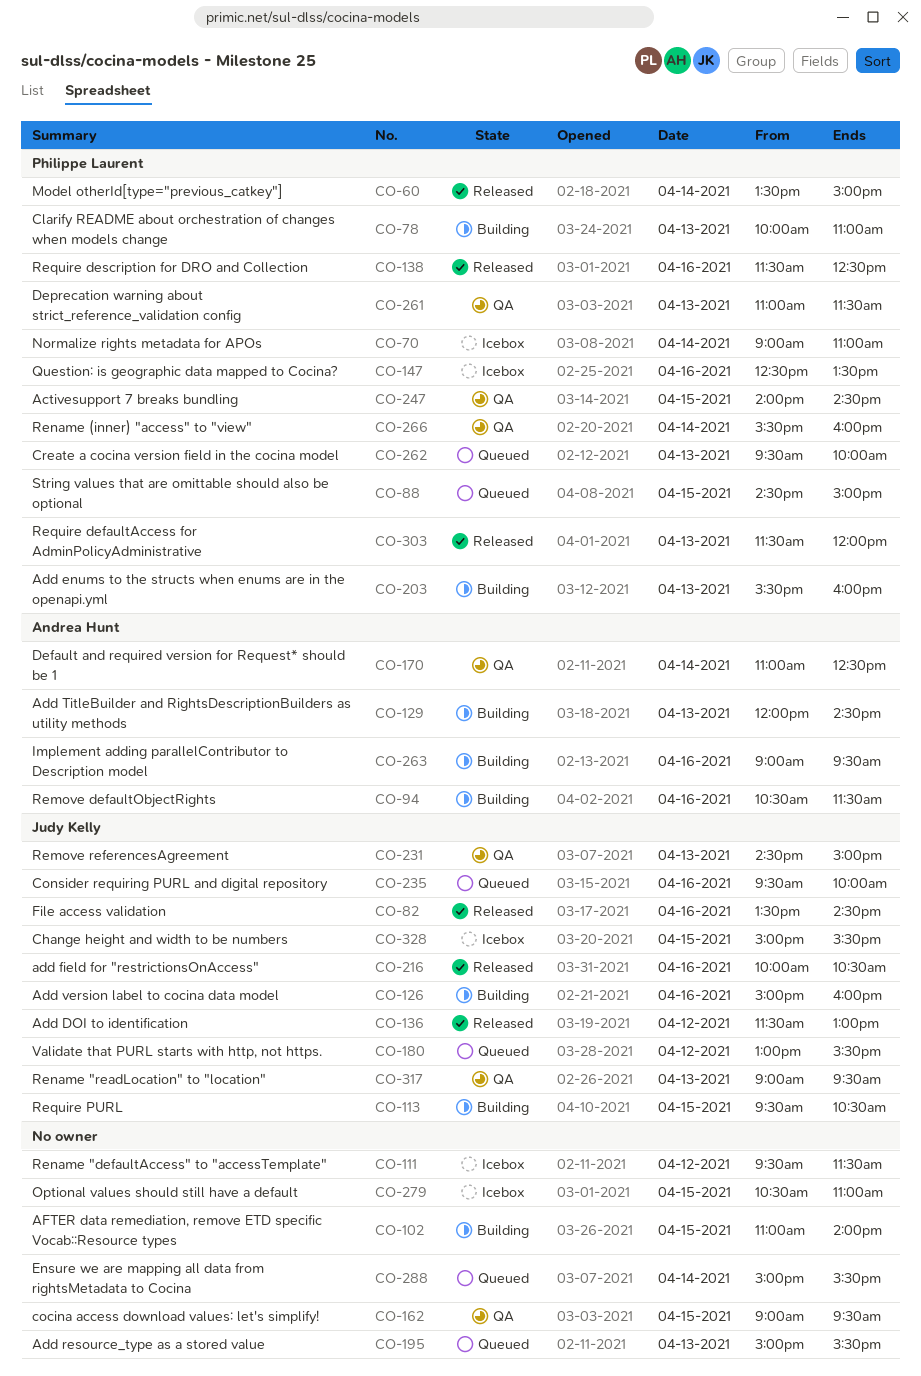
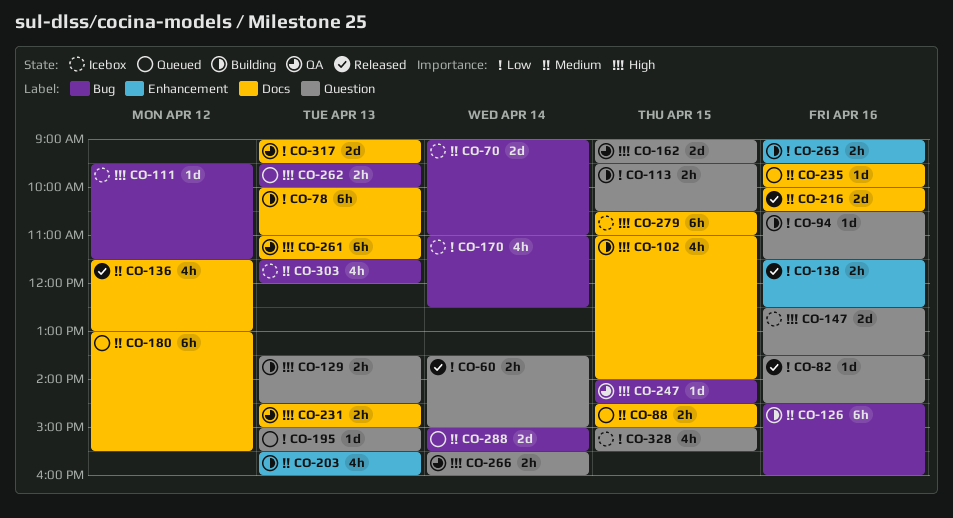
CO-126, begins: 15:00 -> 14:30
CO-129, begins: 12:00 -> 13:30
CO-170, status: QA -> Icebox
CO-303, status: Released -> Icebox

